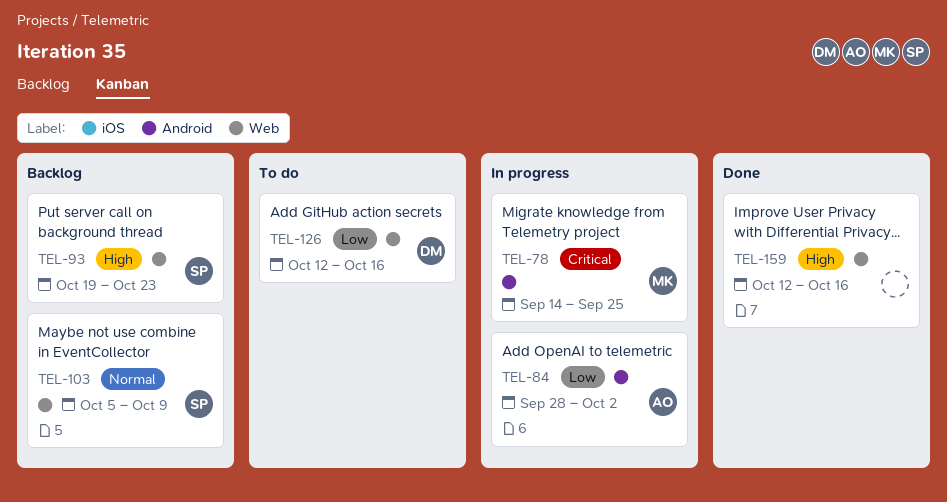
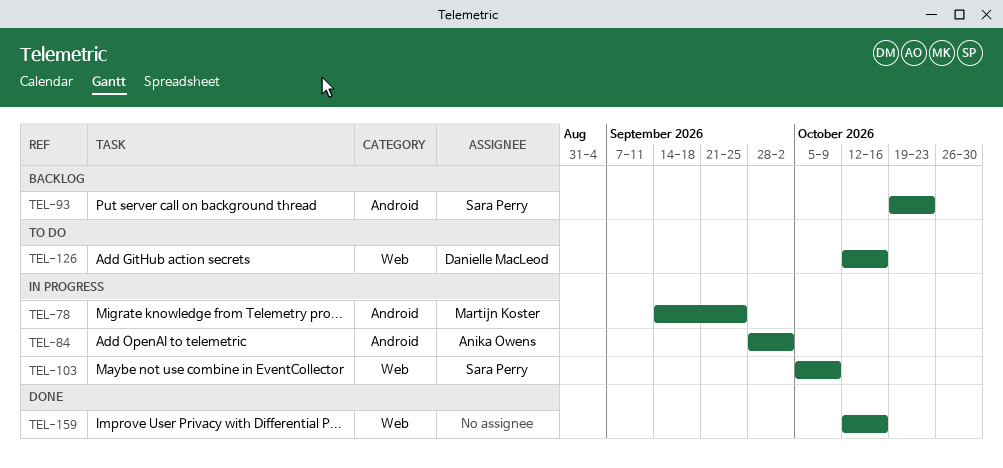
TEL-93, label: Web -> Android
TEL-103, status: Backlog -> In progress

